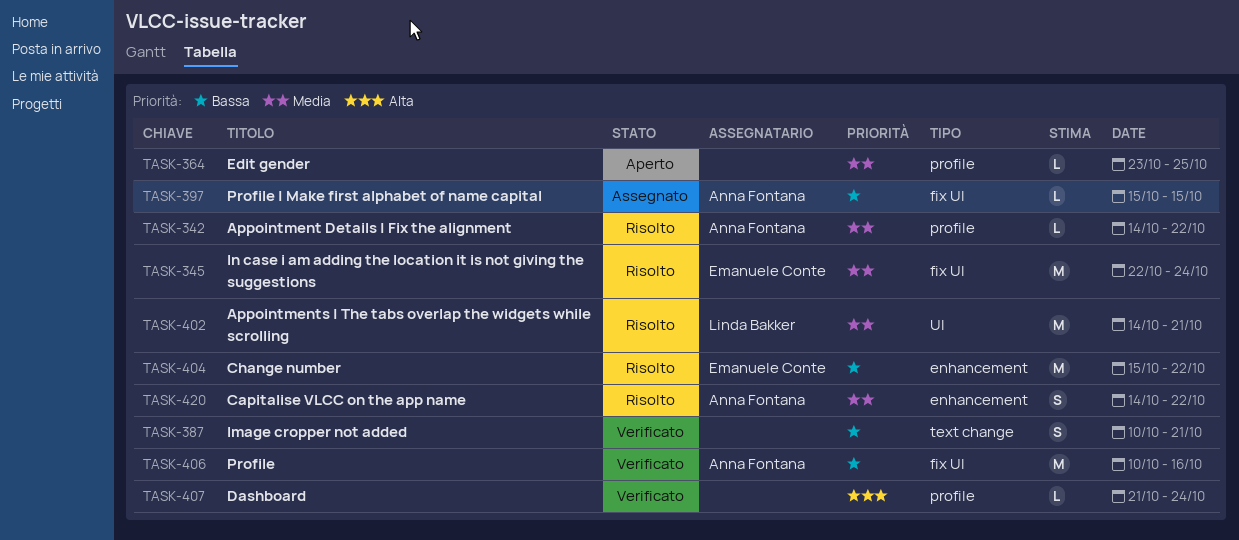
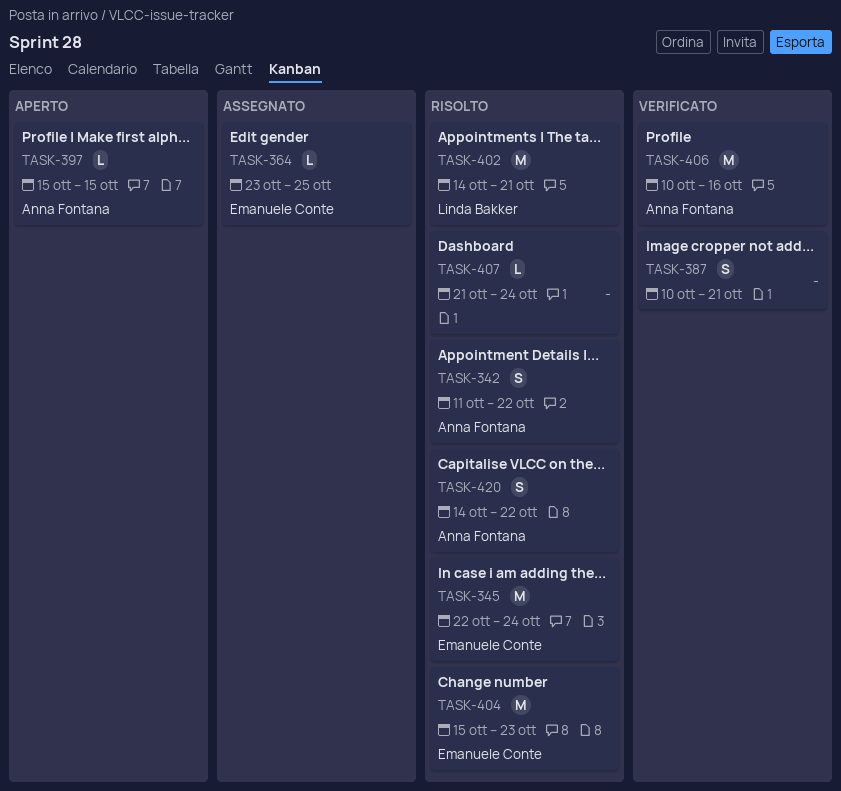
TASK-342, estimate: L -> S
TASK-342, start: Oct 14 -> Oct 11
TASK-364, status: Aperto -> Assegnato
TASK-364, owner: none -> Emanuele Conte
TASK-397, status: Assegnato -> Aperto
TASK-404, due: Oct 22 -> Oct 23
TASK-407, status: Verificato -> Risolto

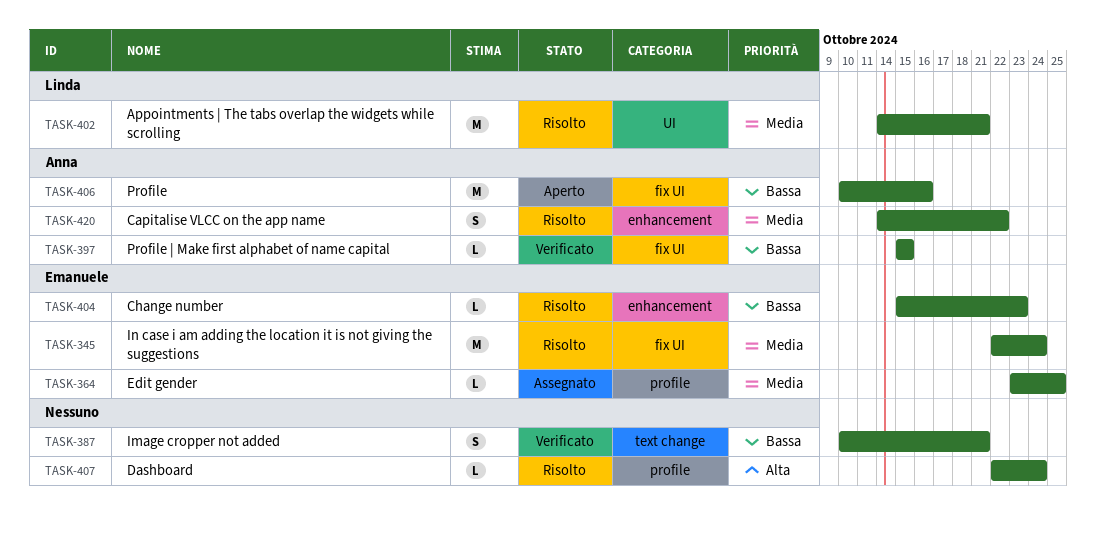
TASK-342: present -> none
TASK-397, status: Aperto -> Verificato
TASK-404, estimate: M -> L
TASK-406, status: Verificato -> Aperto
TASK-407, start: Oct 21 -> Oct 22

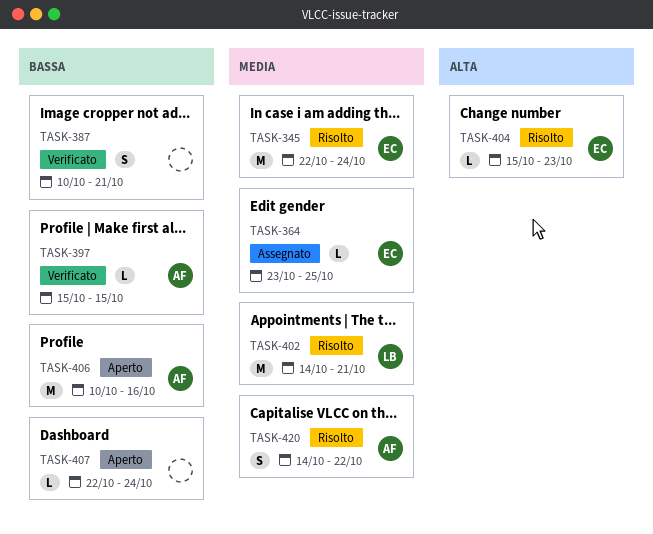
TASK-404, priority: Bassa -> Alta
TASK-407, status: Risolto -> Aperto
TASK-407, priority: Alta -> Bassa

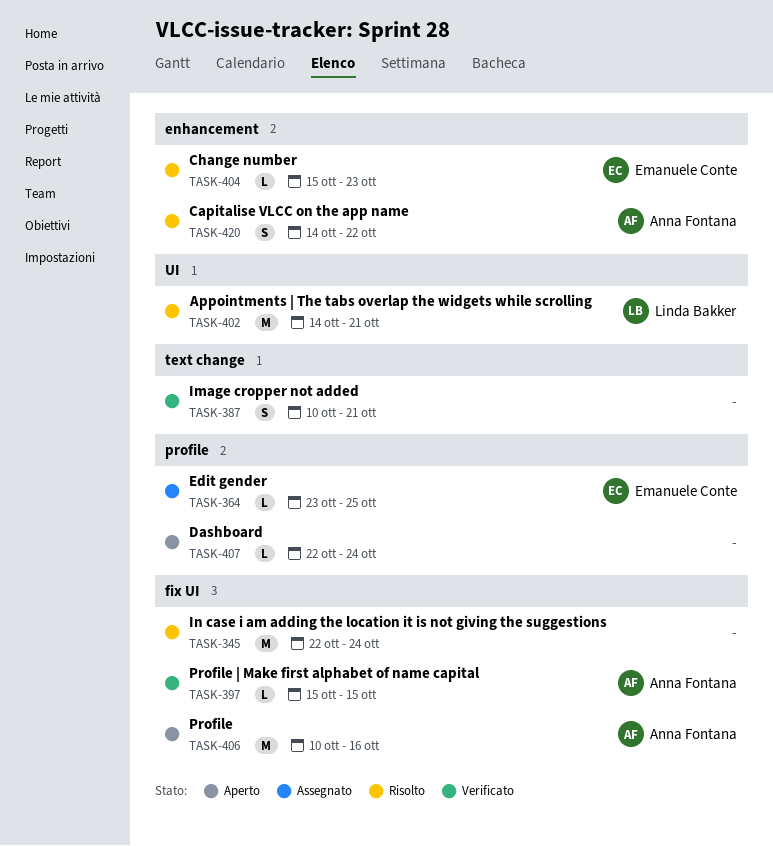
TASK-345, owner: Emanuele Conte -> none

